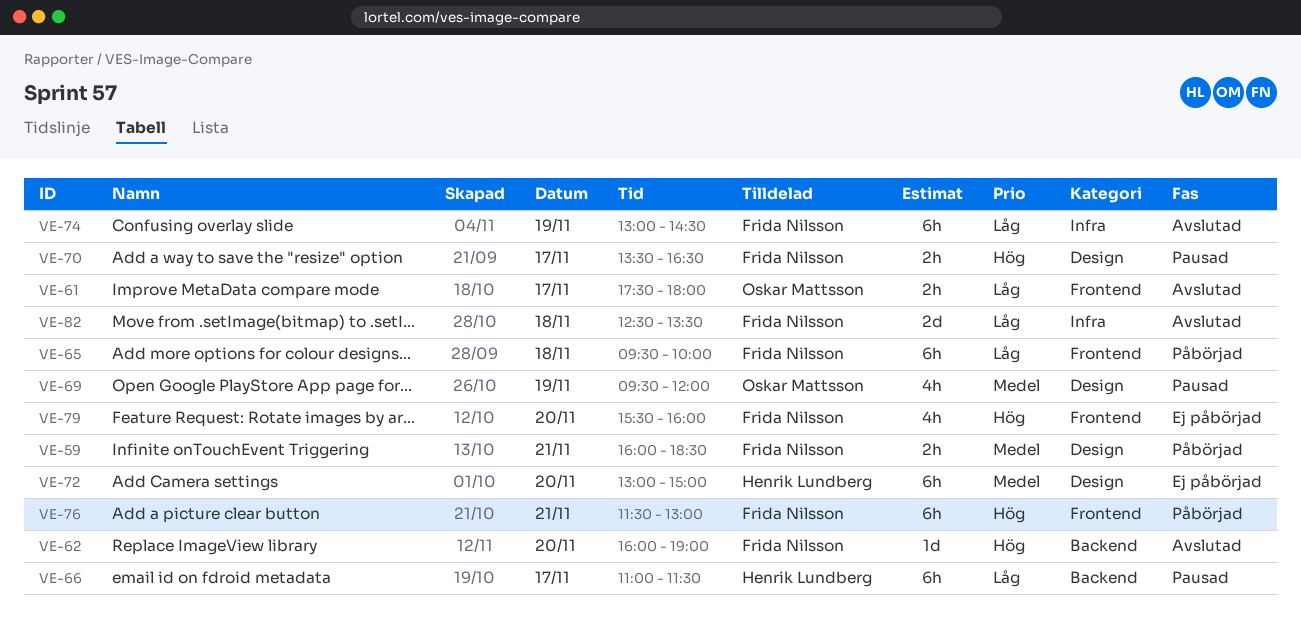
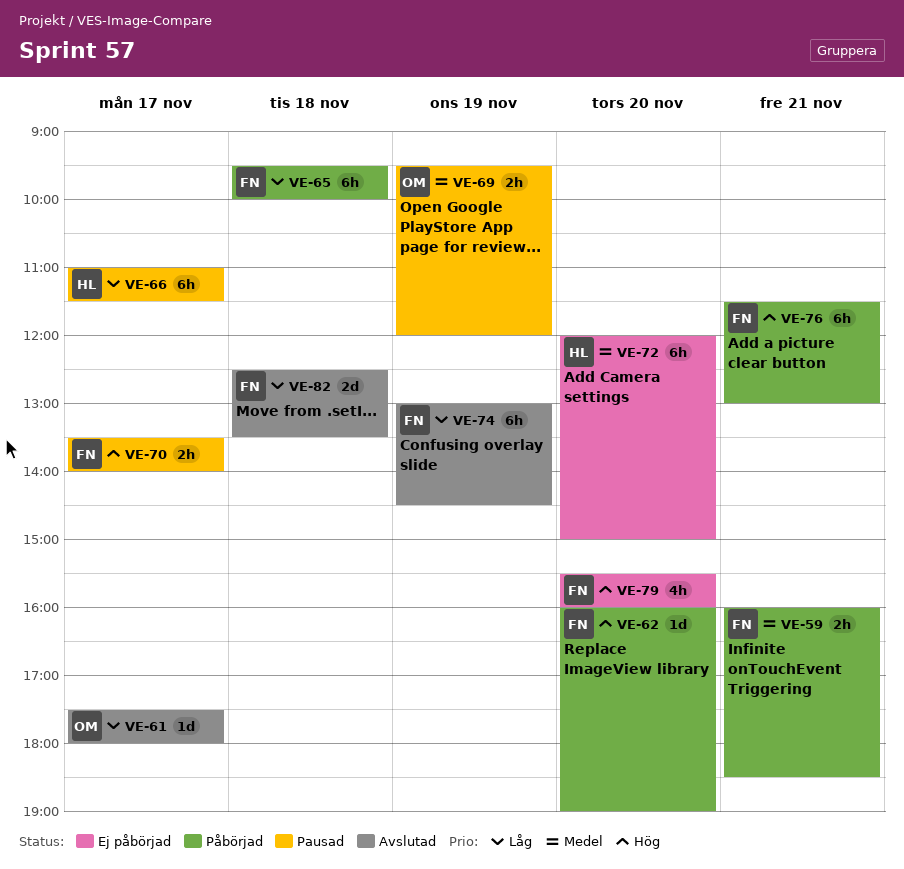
VE-61, estimate: 2h -> 1d
VE-62, status: Avslutad -> Påbörjad
VE-69, estimate: 4h -> 2h
VE-70, ends: 16:30 -> 14:00
VE-72, begins: 13:00 -> 12:00

